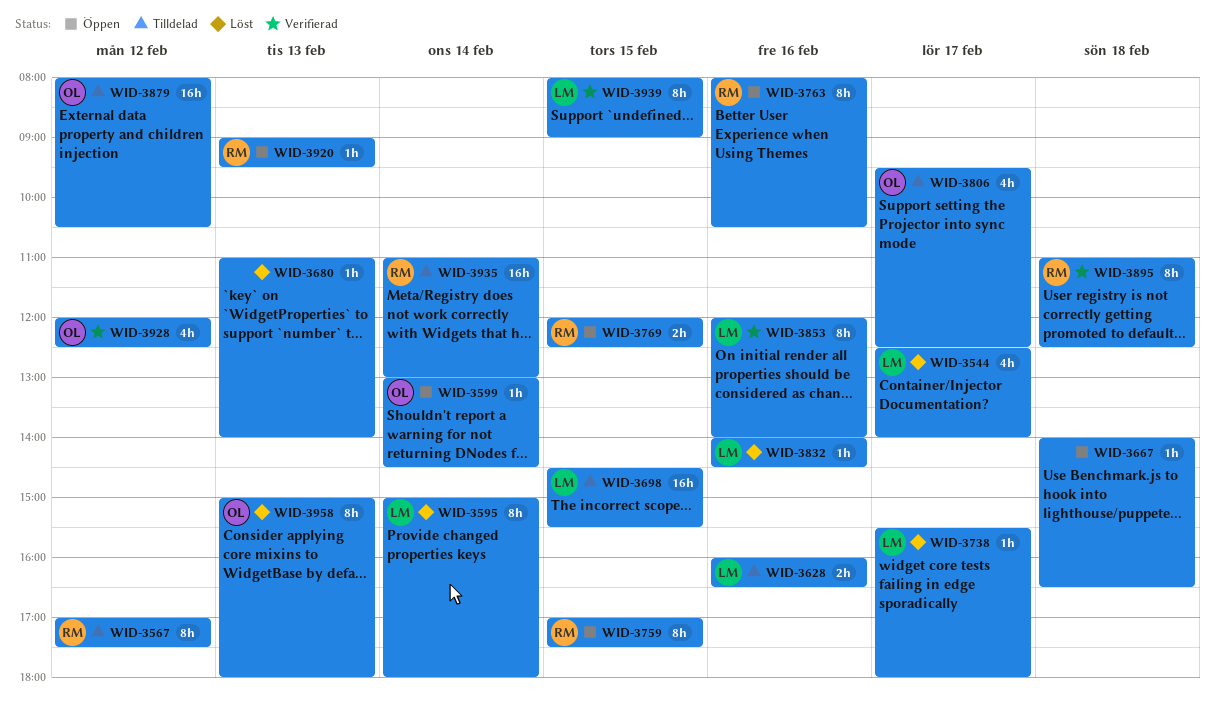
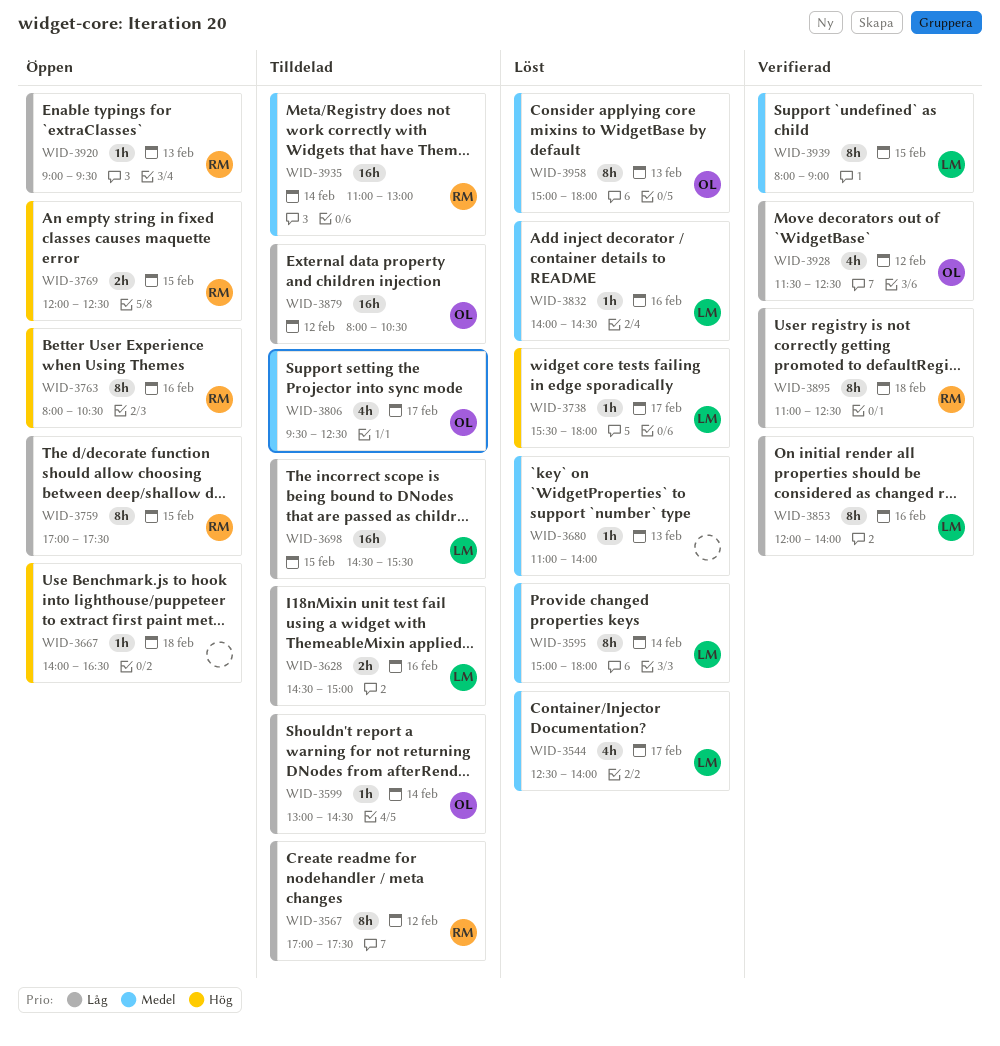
WID-3599, status: Öppen -> Tilldelad
WID-3628, begins: 16:00 -> 14:30
WID-3628, ends: 16:30 -> 15:00
WID-3928, begins: 12:00 -> 11:30

